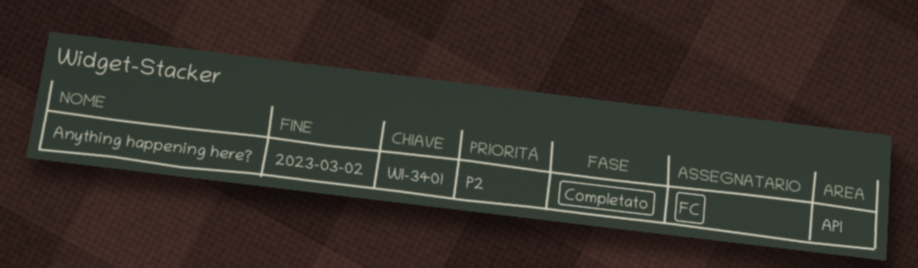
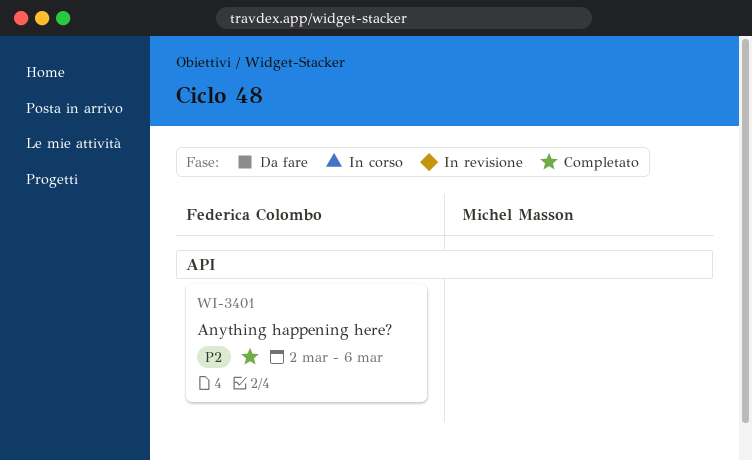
WI-3401, due: Mar 2 -> Mar 6

